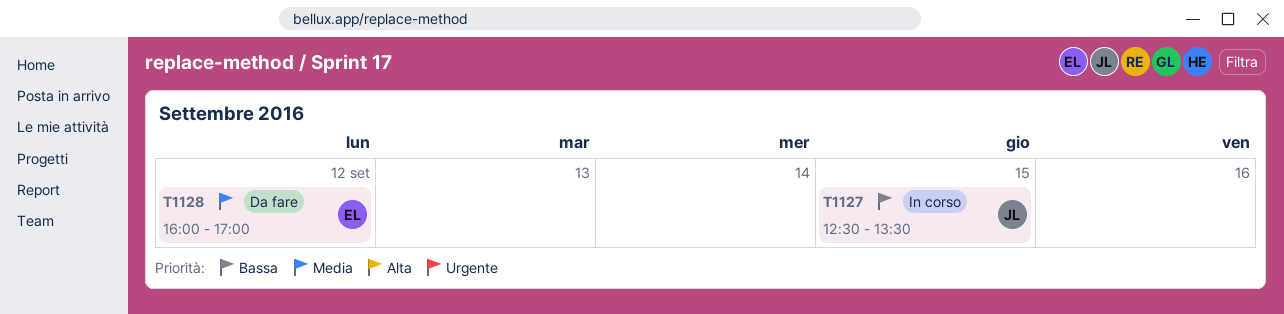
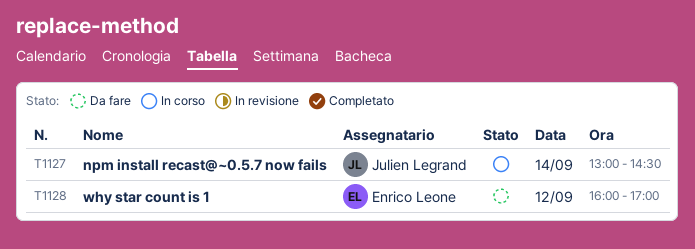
T1127, day: Sep 15 -> Sep 14
T1127, begins: 12:30 -> 13:00
T1127, ends: 13:30 -> 14:30

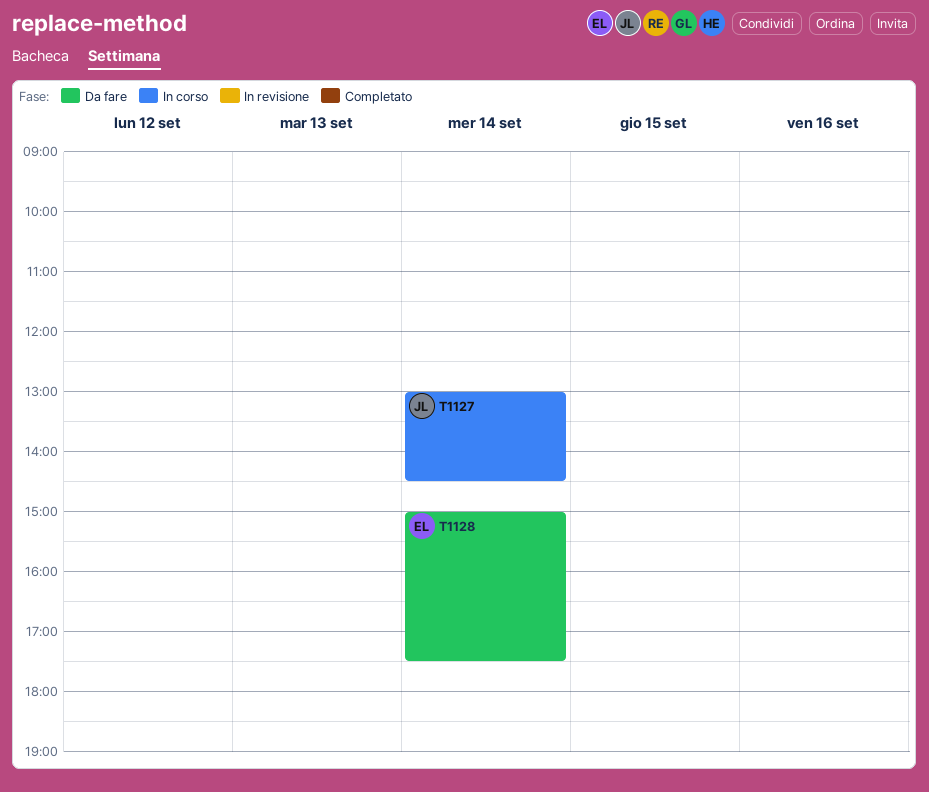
T1128, day: Sep 12 -> Sep 14
T1128, begins: 16:00 -> 15:00
T1128, ends: 17:00 -> 17:30

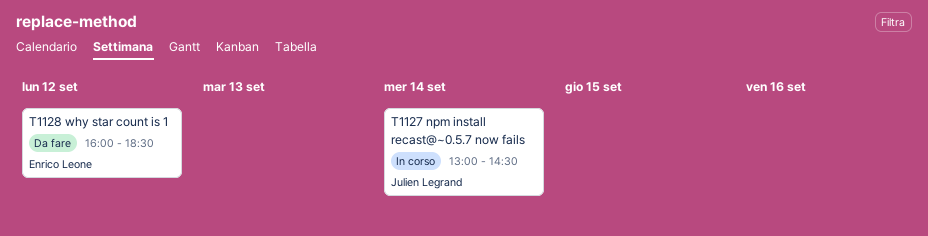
T1128, day: Sep 14 -> Sep 12
T1128, begins: 15:00 -> 16:00
T1128, ends: 17:30 -> 18:30

